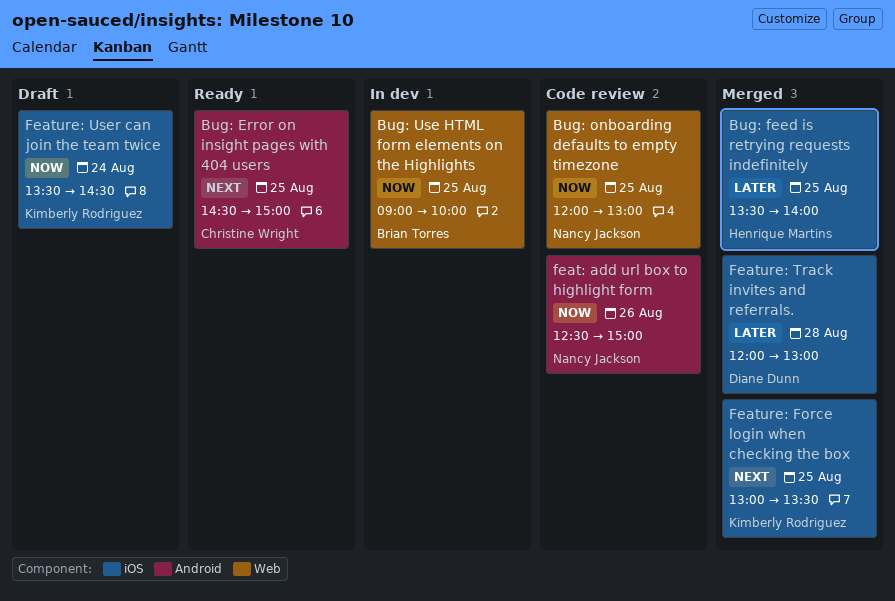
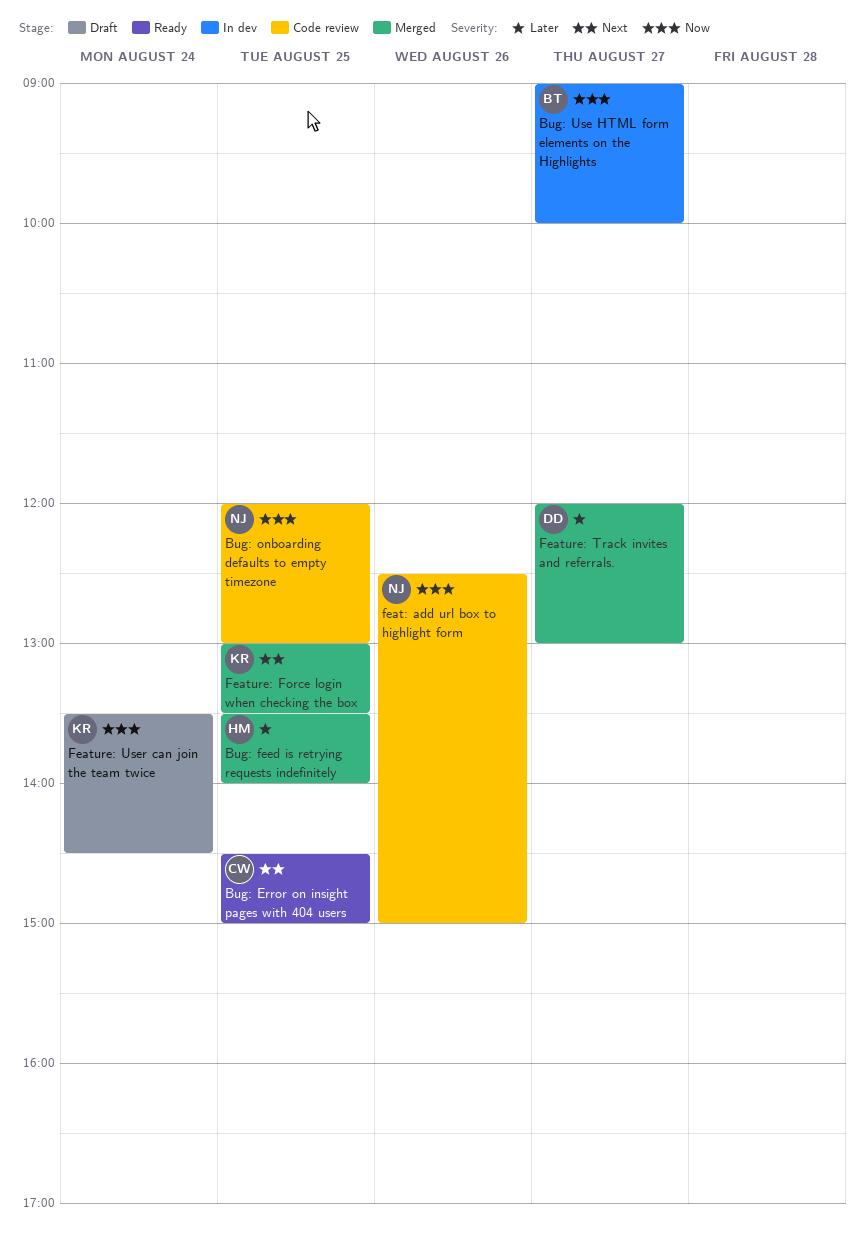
Bug: Use HTML form elements on the Highlights, day: Aug 25 -> Aug 27
Feature: Track invites and referrals., day: Aug 28 -> Aug 27

